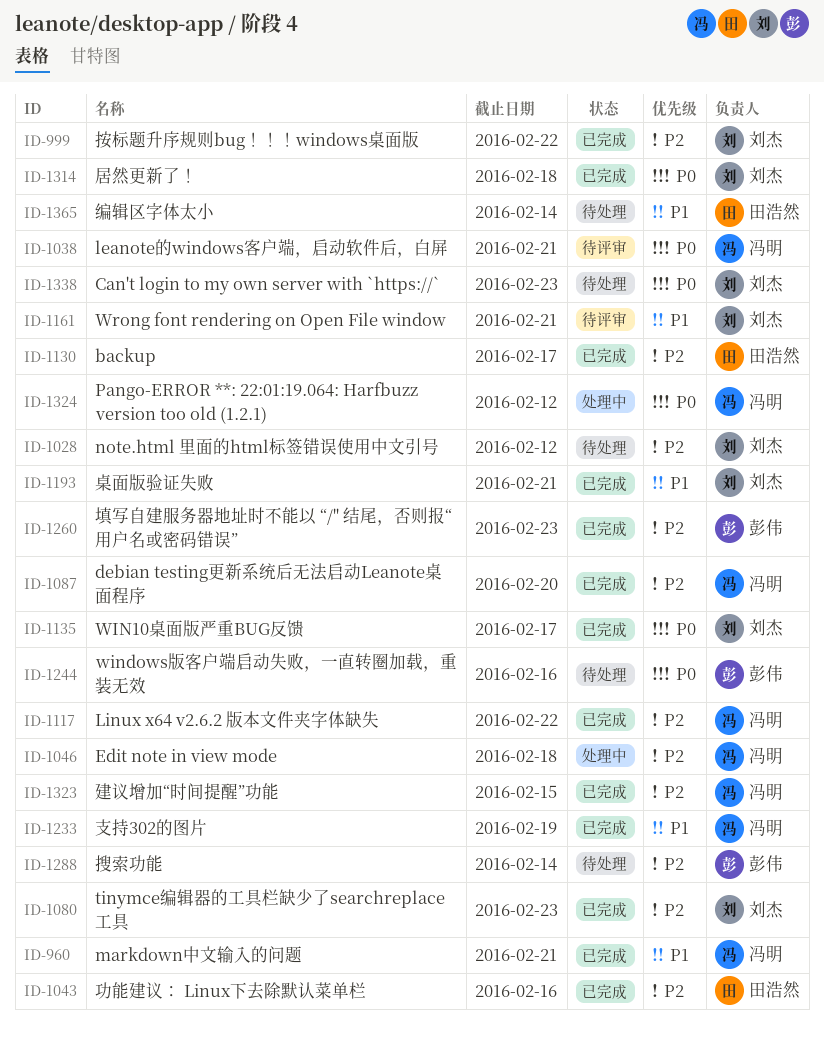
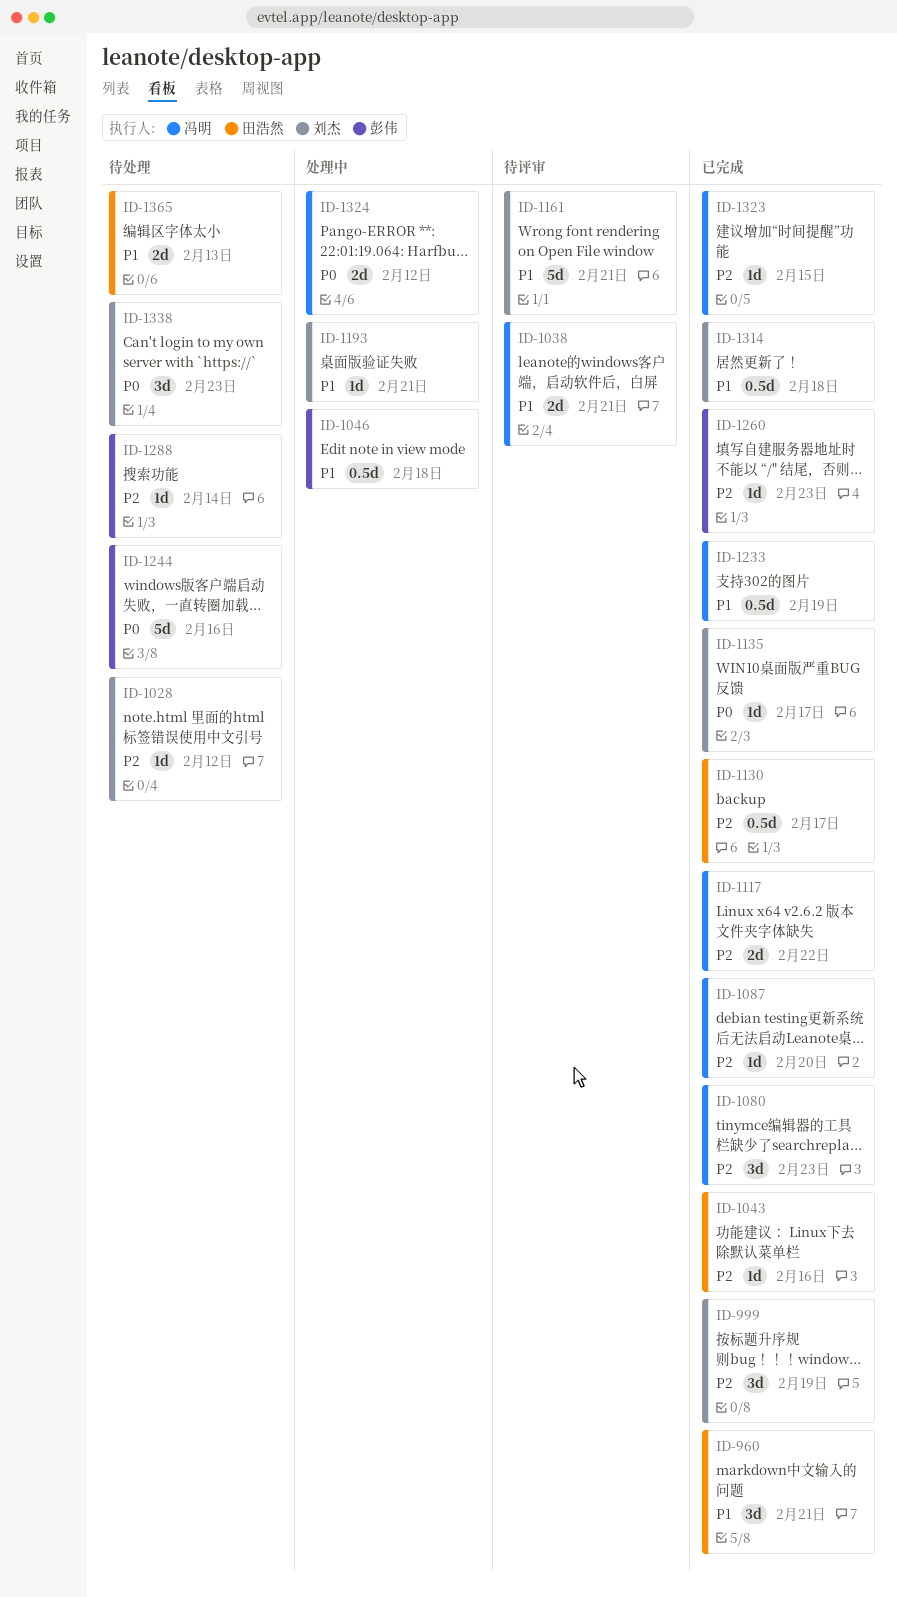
ID-960, owner: 冯明 -> 田浩然
ID-999, due: Feb 22 -> Feb 19
ID-1038, priority: P0 -> P1
ID-1046, owner: 冯明 -> 彭伟
ID-1046, priority: P2 -> P1
ID-1080, owner: 刘杰 -> 冯明
ID-1193, status: 已完成 -> 处理中
ID-1314, priority: P0 -> P1
ID-1365, due: Feb 14 -> Feb 13

